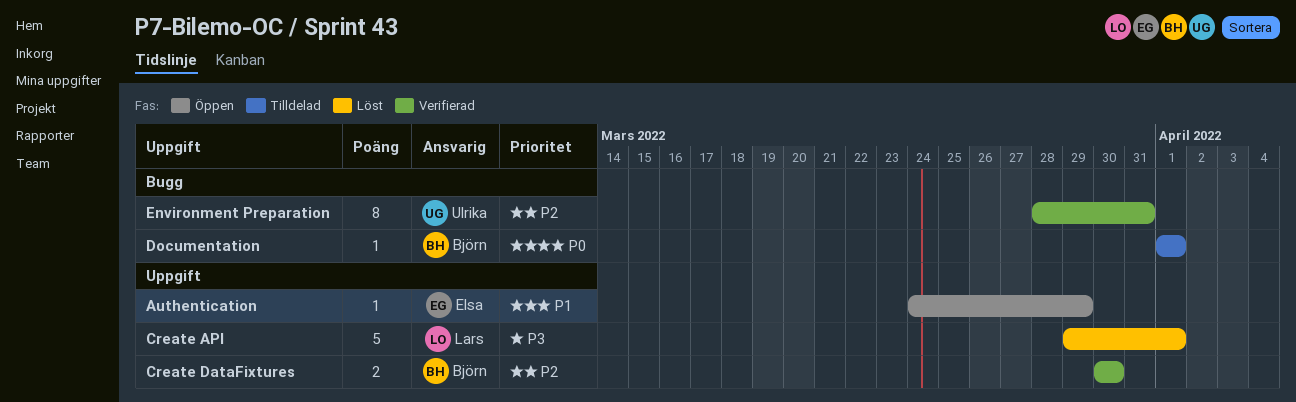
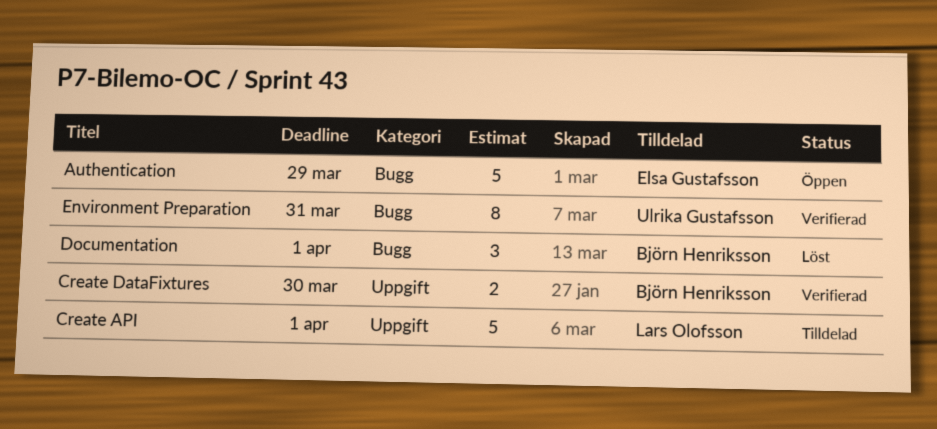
Authentication, label: Uppgift -> Bugg
Authentication, estimate: 1 -> 5
Create API, status: Löst -> Tilldelad
Documentation, status: Tilldelad -> Löst
Documentation, estimate: 1 -> 3

